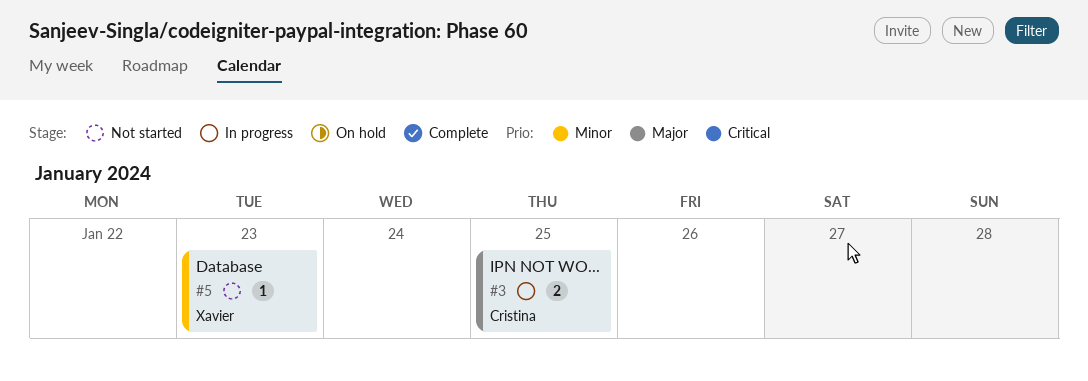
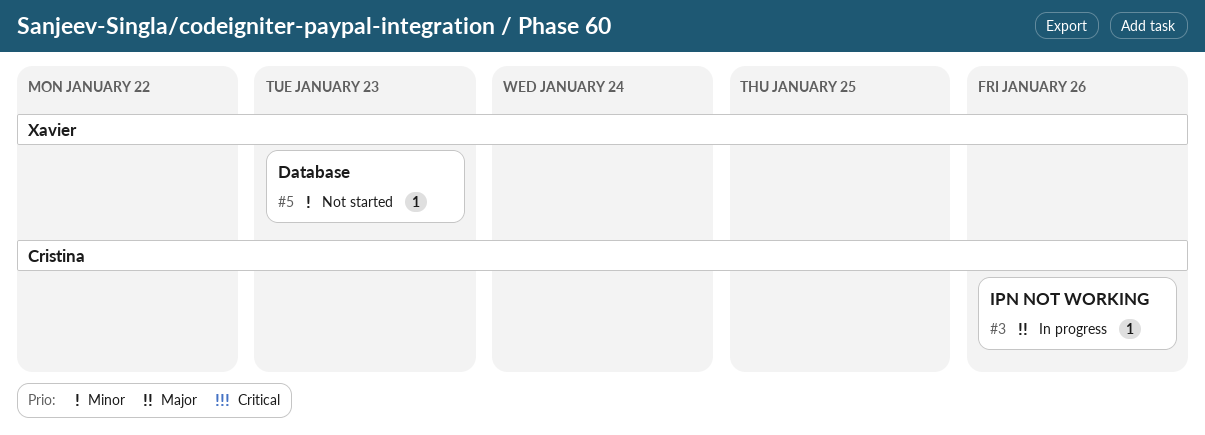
#3, estimate: 2 -> 1
#3, due: Jan 25 -> Jan 26

